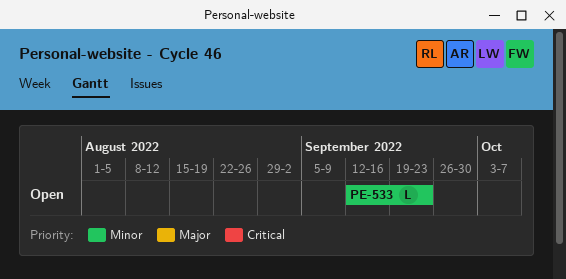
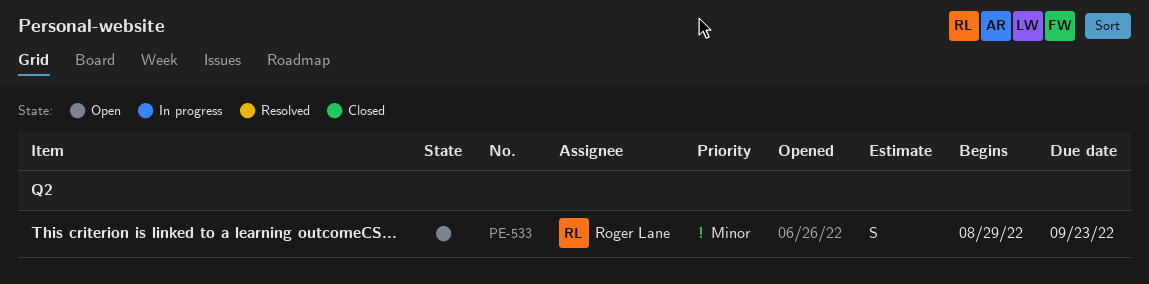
PE-533, estimate: L -> S
PE-533, start: Sep 12 -> Aug 29

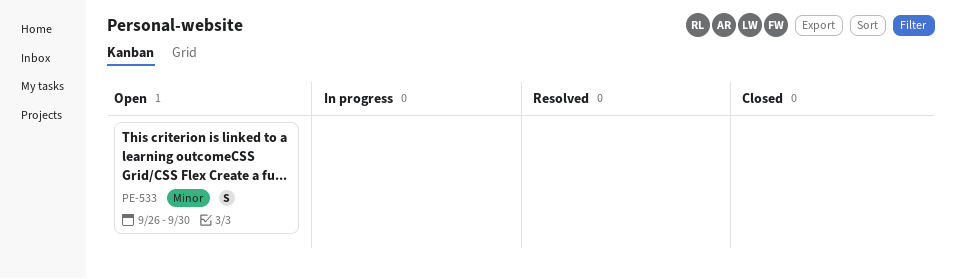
PE-533, start: Aug 29 -> Sep 26
PE-533, due: Sep 23 -> Sep 30

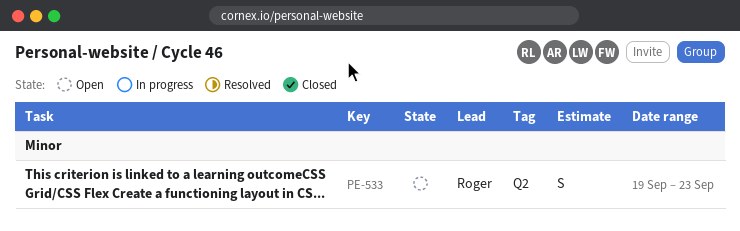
PE-533, start: Sep 26 -> Sep 19
PE-533, due: Sep 30 -> Sep 23

